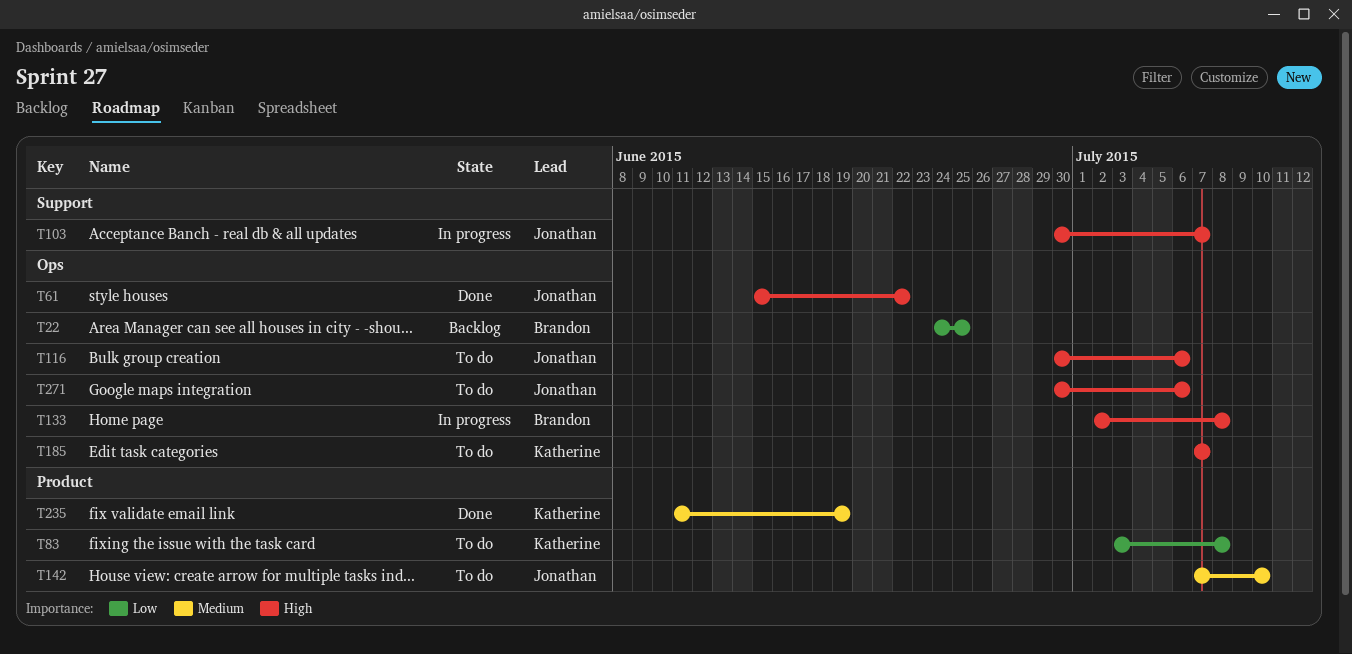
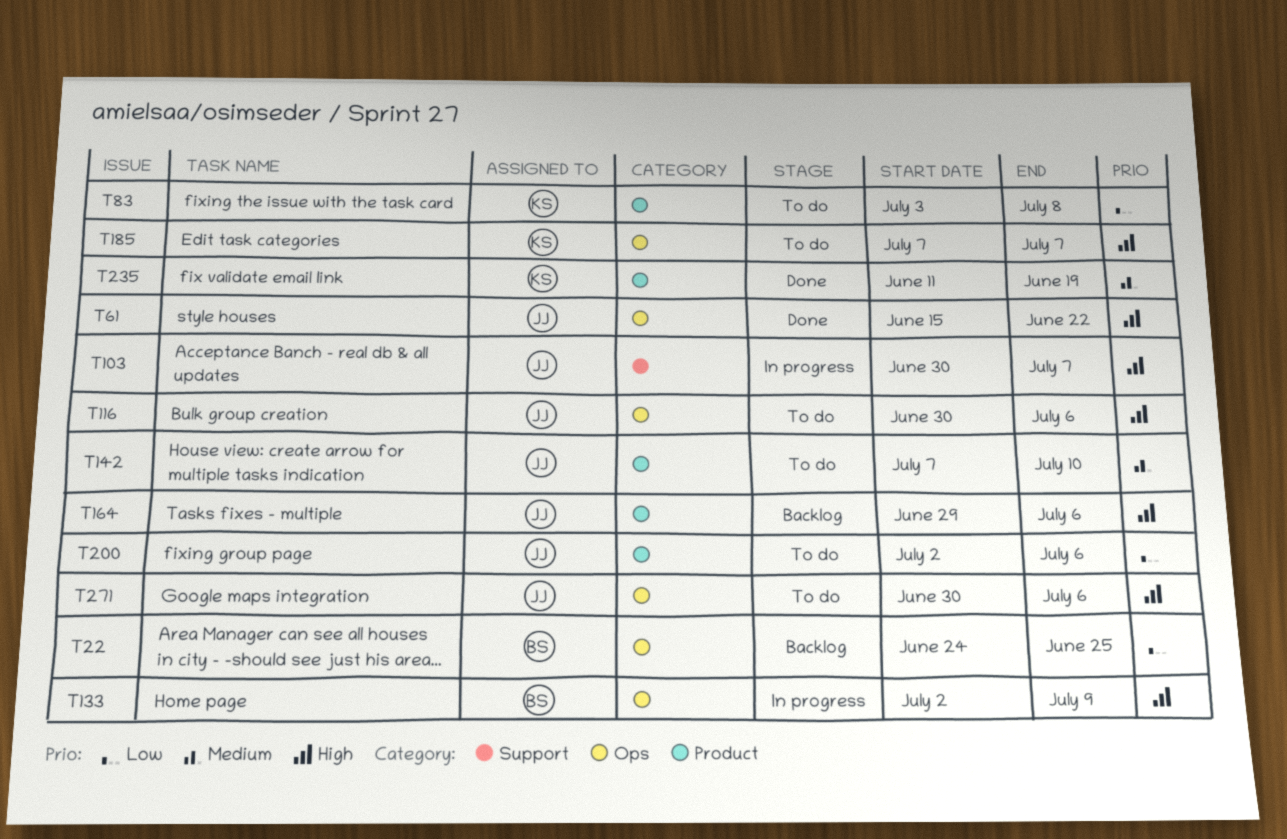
T133, due: Jul 8 -> Jul 9
T164: none -> present
T200: none -> present

